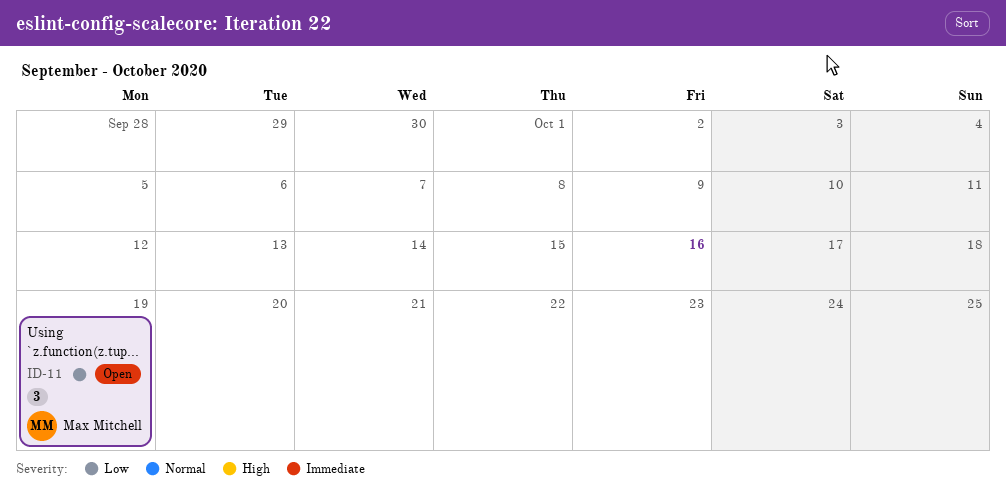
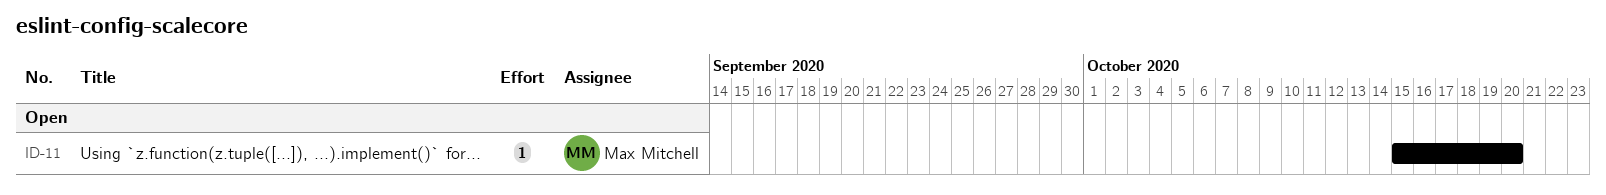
ID-11, estimate: 3 -> 1
ID-11, due: Oct 19 -> Oct 20

